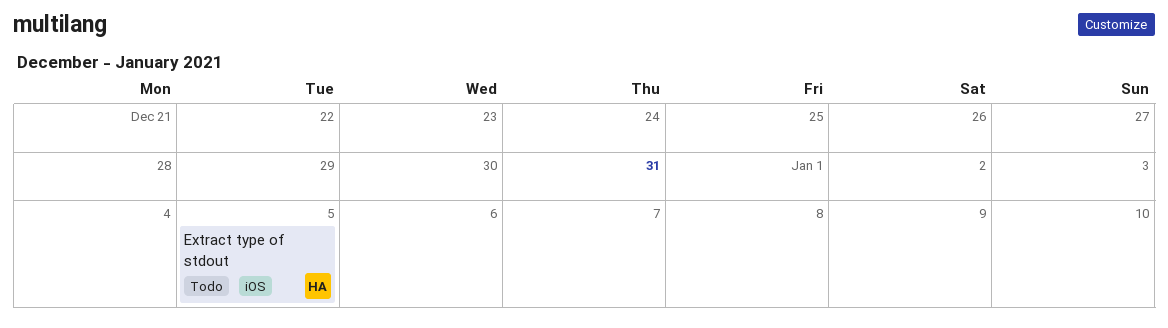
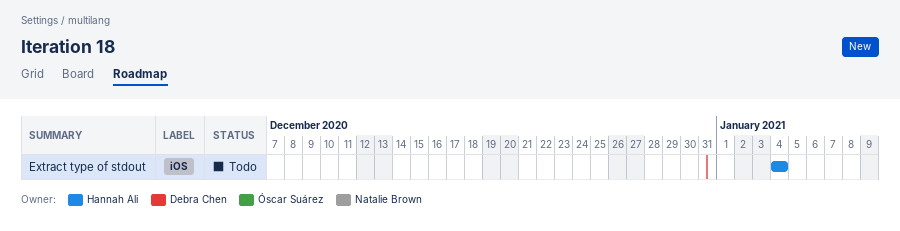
Extract type of stdout, due: Jan 5 -> Jan 4

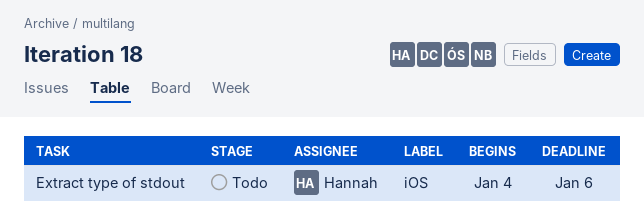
Extract type of stdout, due: Jan 4 -> Jan 6

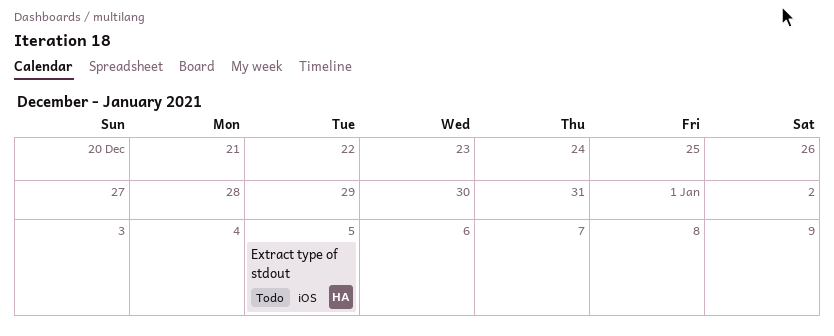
Extract type of stdout, due: Jan 6 -> Jan 5

